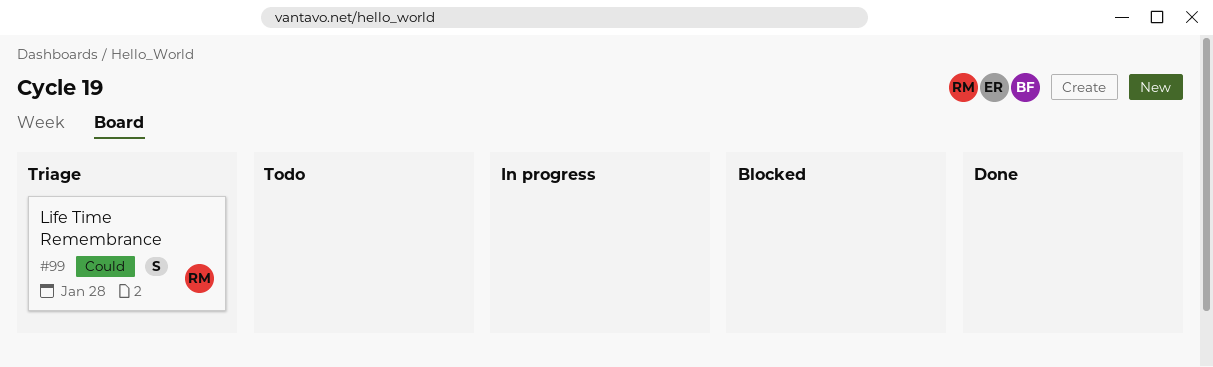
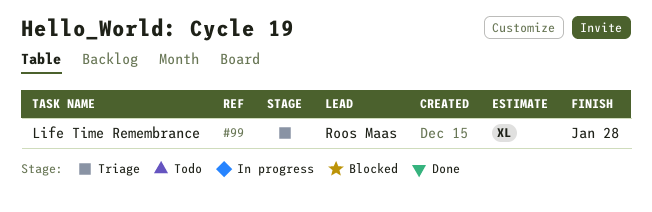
#99, estimate: S -> XL

